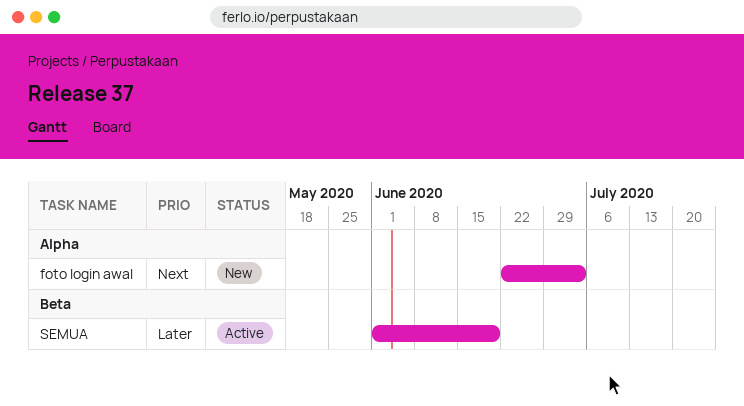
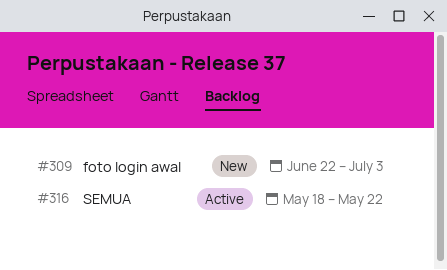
SEMUA, start: Jun 1 -> May 18
SEMUA, due: Jun 19 -> May 22

